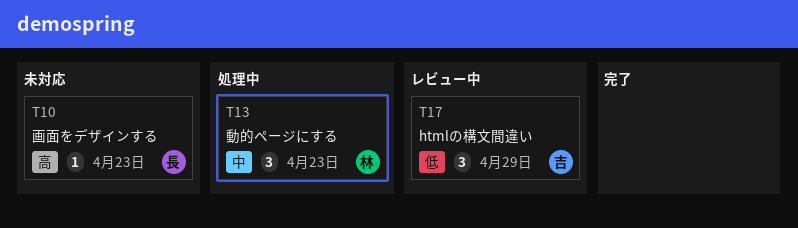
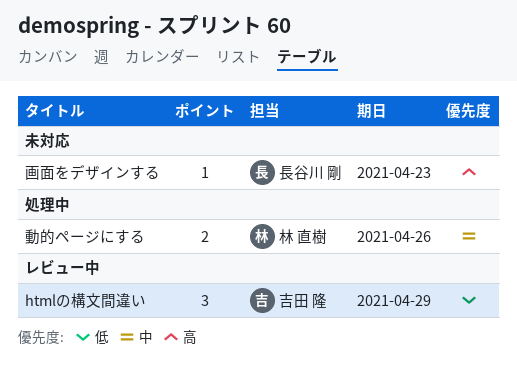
動的ページにする, estimate: 3 -> 2
動的ページにする, due: Apr 23 -> Apr 26

